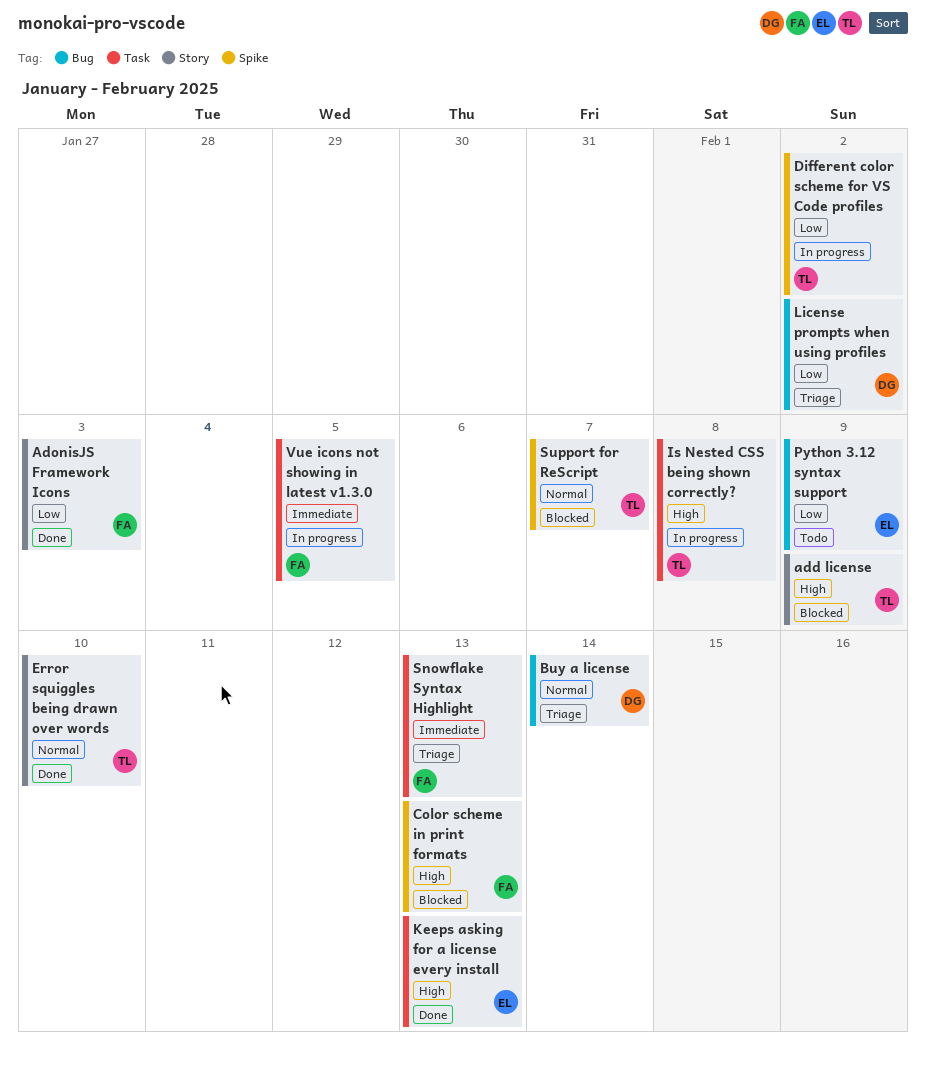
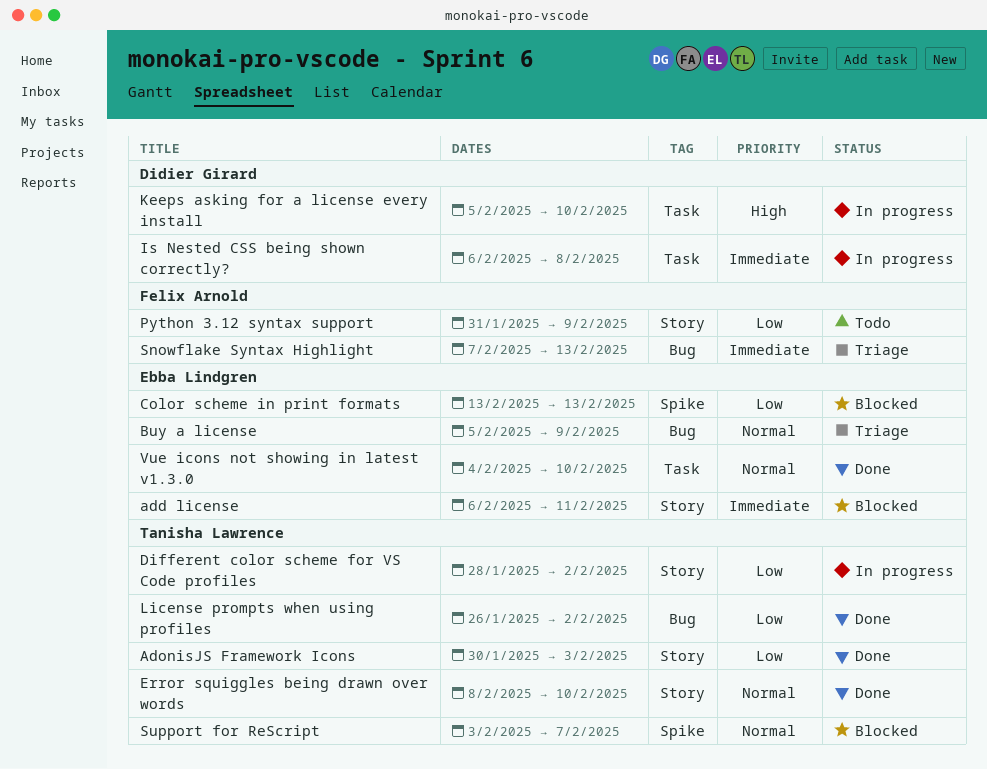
add license, owner: Tanisha Lawrence -> Ebba Lindgren
add license, priority: High -> Immediate
add license, due: Feb 9 -> Feb 11
AdonisJS Framework Icons, owner: Felix Arnold -> Tanisha Lawrence
Buy a license, owner: Didier Girard -> Ebba Lindgren
Buy a license, due: Feb 14 -> Feb 9
Color scheme in print formats, owner: Felix Arnold -> Ebba Lindgren
Color scheme in print formats, priority: High -> Low
Different color scheme for VS Code profiles, label: Spike -> Story
Is Nested CSS being shown correctly?, owner: Tanisha Lawrence -> Didier Girard
Is Nested CSS being shown correctly?, priority: High -> Immediate
Keeps asking for a license every install, status: Done -> In progress
Keeps asking for a license every install, owner: Ebba Lindgren -> Didier Girard
Keeps asking for a license every install, due: Feb 13 -> Feb 10
License prompts when using profiles, status: Triage -> Done
License prompts when using profiles, owner: Didier Girard -> Tanisha Lawrence
Python 3.12 syntax support, owner: Ebba Lindgren -> Felix Arnold
Python 3.12 syntax support, label: Bug -> Story
Snowflake Syntax Highlight, label: Task -> Bug
Vue icons not showing in latest v1.3.0, status: In progress -> Done
Vue icons not showing in latest v1.3.0, owner: Felix Arnold -> Ebba Lindgren
Vue icons not showing in latest v1.3.0, priority: Immediate -> Normal
Vue icons not showing in latest v1.3.0, due: Feb 5 -> Feb 10

